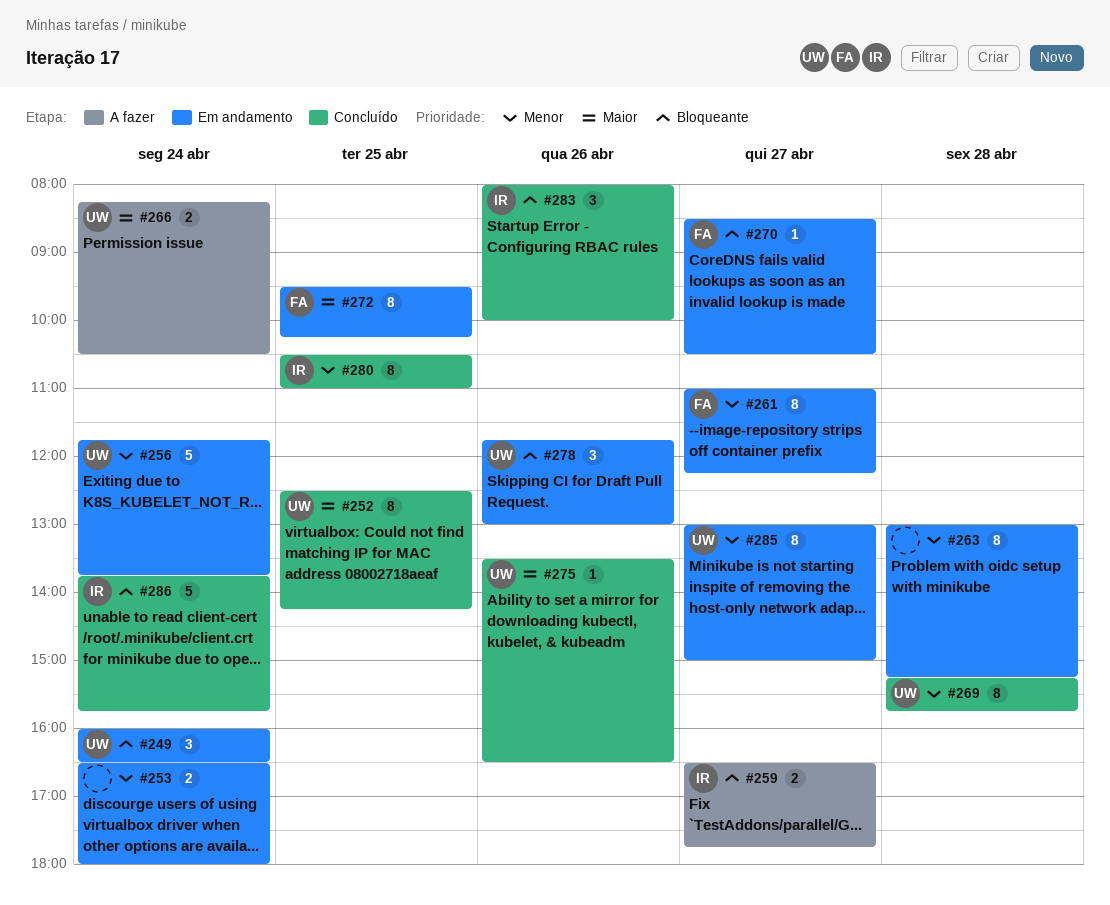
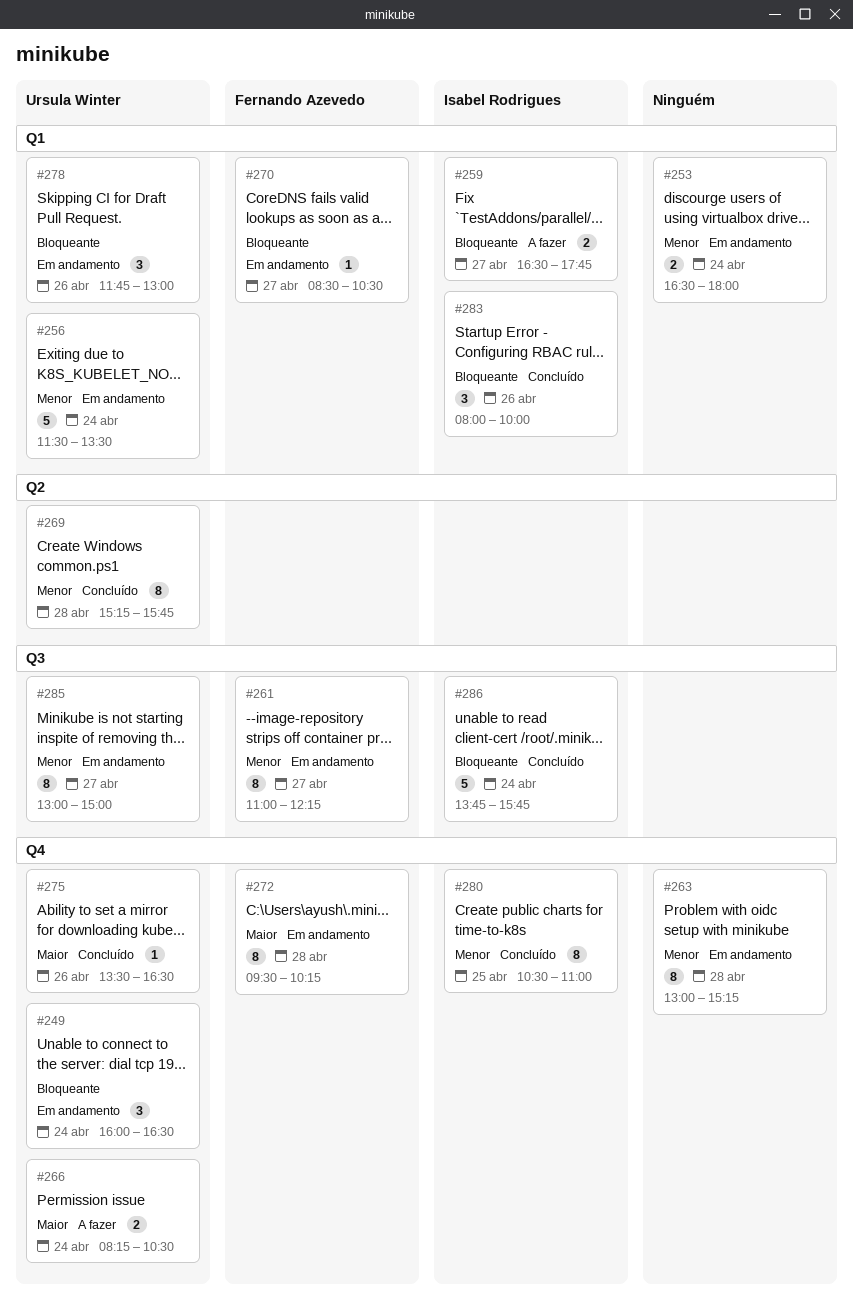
#252: present -> none
#256, begins: 11:45 -> 11:30
#256, ends: 13:45 -> 13:30
#272, day: Apr 25 -> Apr 28

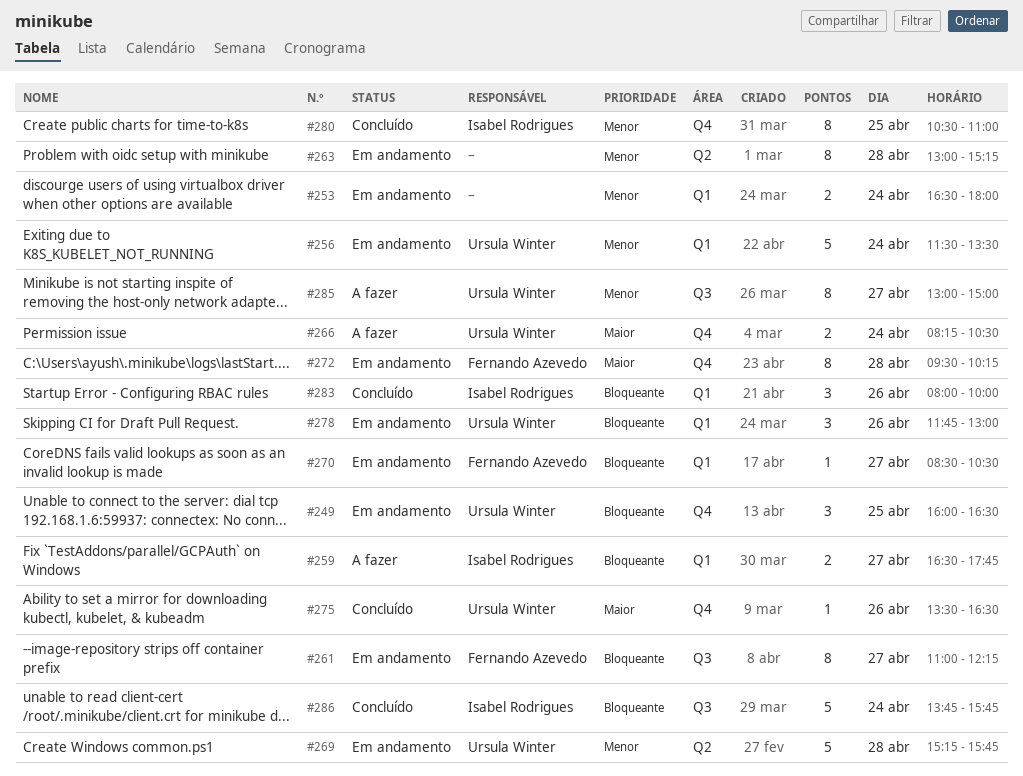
#249, day: Apr 24 -> Apr 25
#261, priority: Menor -> Bloqueante
#263, label: Q4 -> Q2
#269, status: Concluído -> Em andamento
#269, estimate: 8 -> 5
#285, status: Em andamento -> A fazer

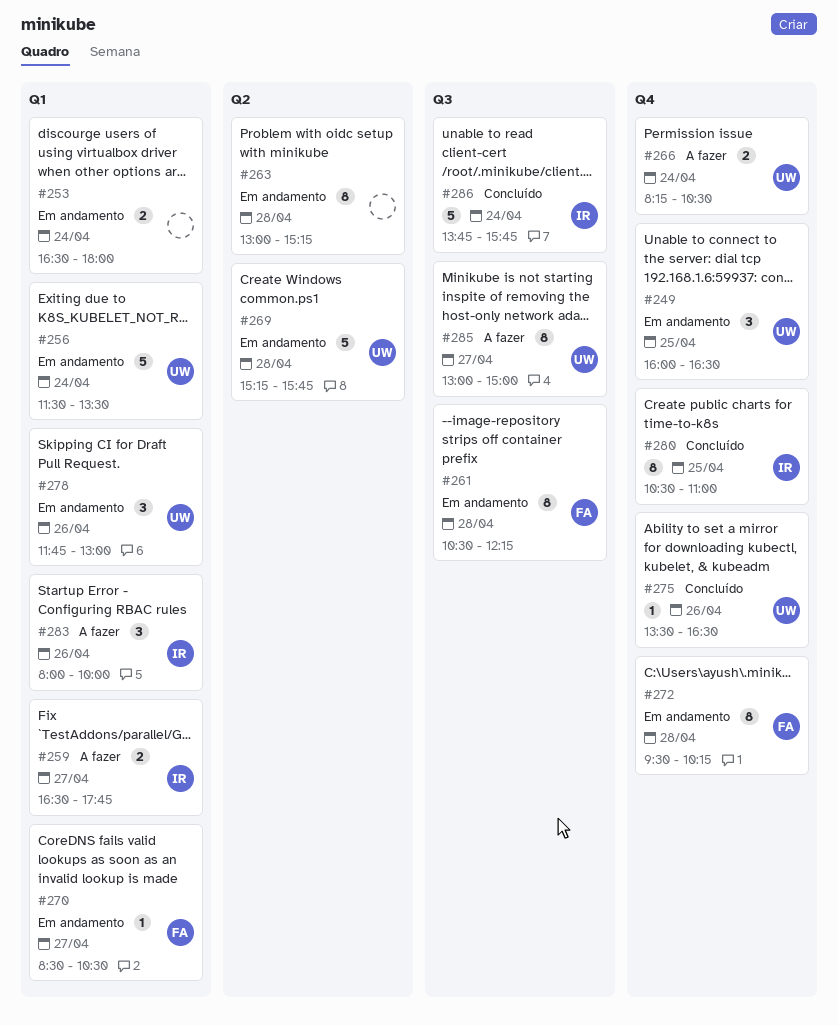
#261, day: Apr 27 -> Apr 28
#261, begins: 11:00 -> 10:30
#283, status: Concluído -> A fazer

